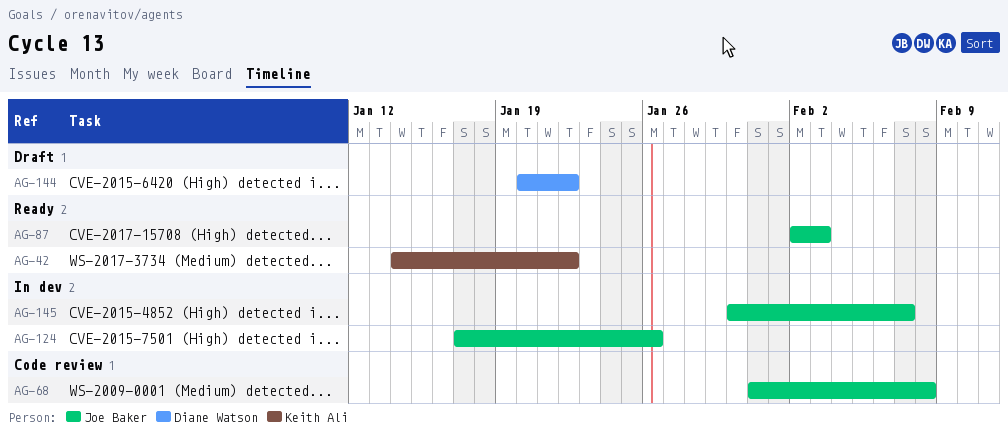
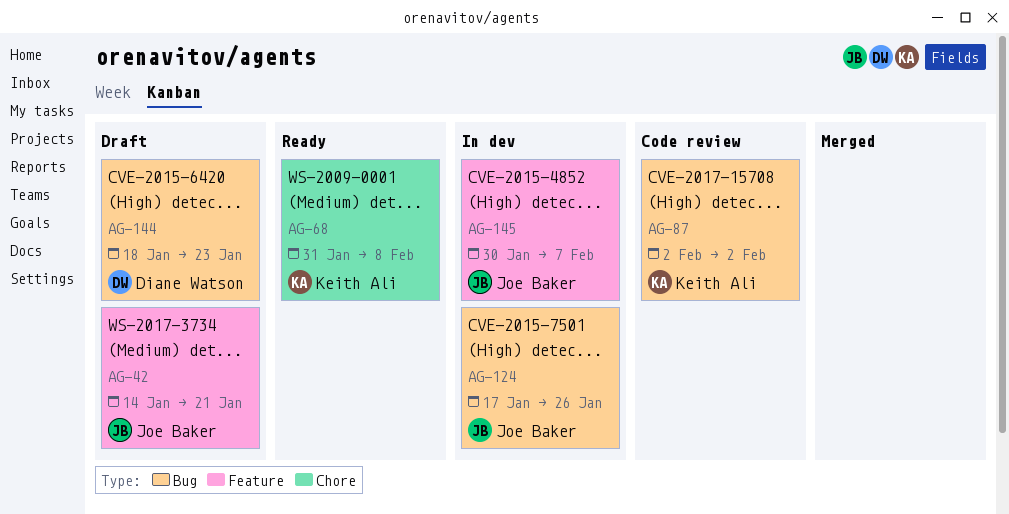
AG-42, status: Ready -> Draft
AG-42, owner: Keith Ali -> Joe Baker
AG-42, due: Jan 22 -> Jan 21
AG-68, status: Code review -> Ready
AG-68, owner: Joe Baker -> Keith Ali
AG-87, status: Ready -> Code review
AG-87, owner: Joe Baker -> Keith Ali
AG-87, due: Feb 3 -> Feb 2
AG-144, start: Jan 20 -> Jan 18
AG-144, due: Jan 22 -> Jan 23

